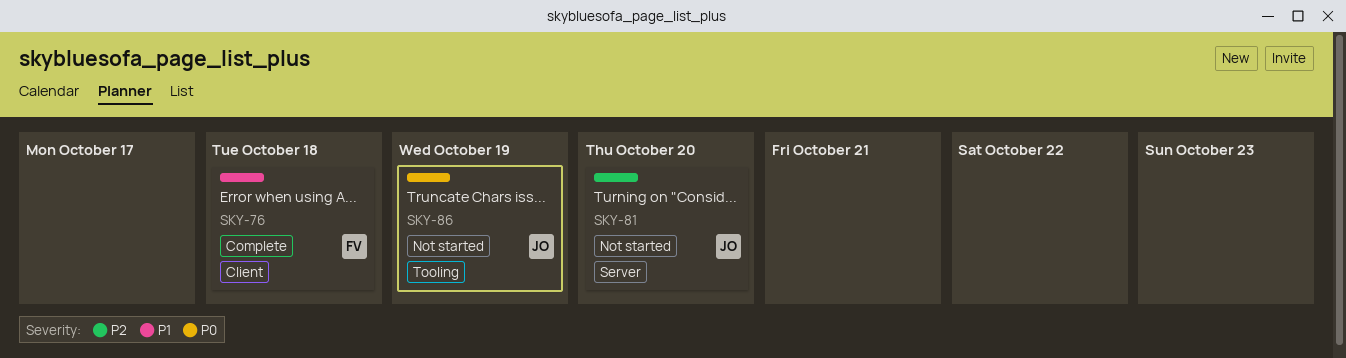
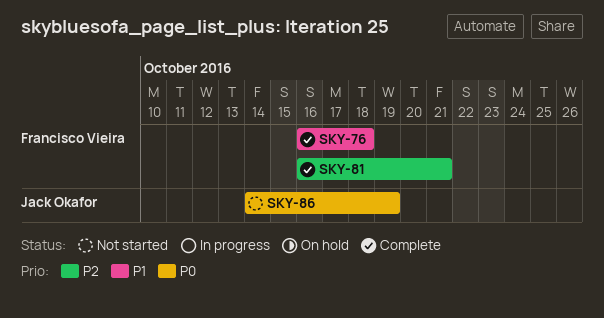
SKY-81, status: Not started -> Complete
SKY-81, owner: Jack Okafor -> Francisco Vieira
SKY-81, due: Oct 20 -> Oct 21

